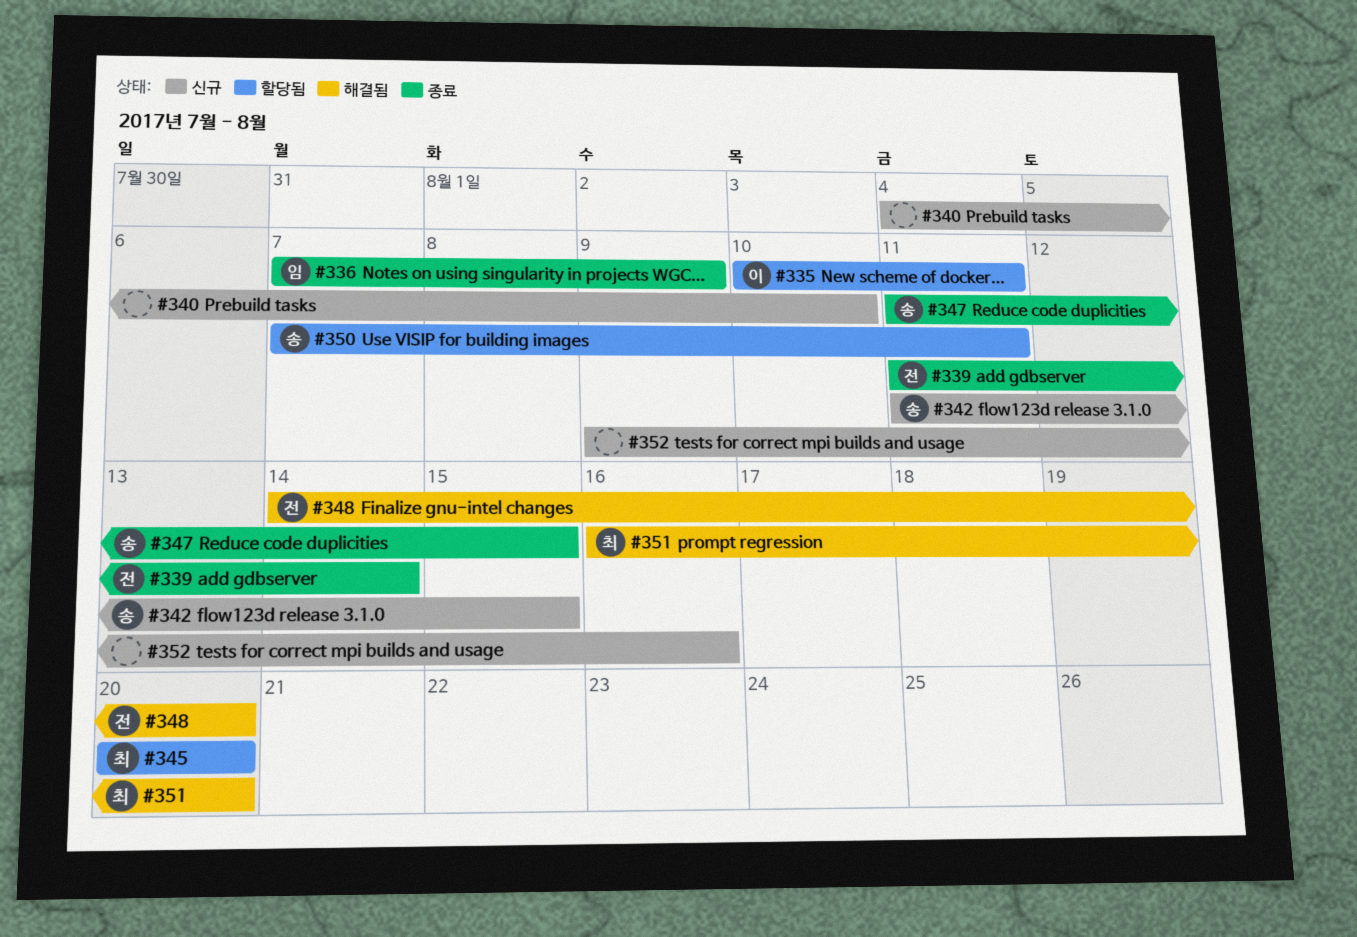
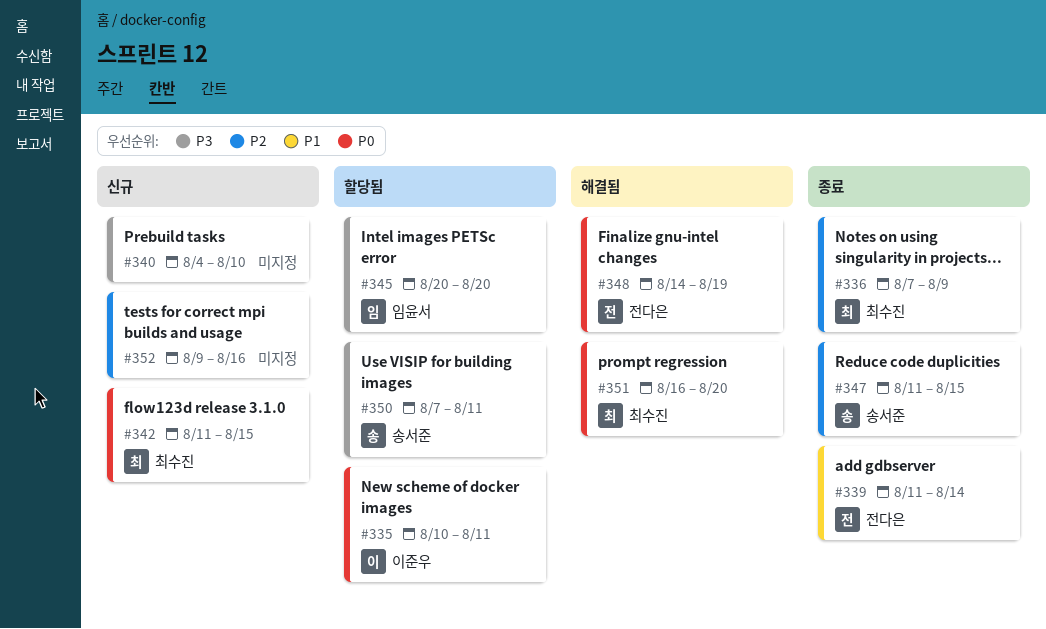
#336, owner: 임윤서 -> 최수진
#342, owner: 송서준 -> 최수진
#345, owner: 최수진 -> 임윤서
#348, due: Aug 20 -> Aug 19

